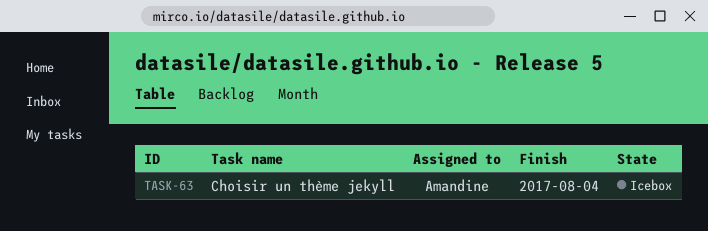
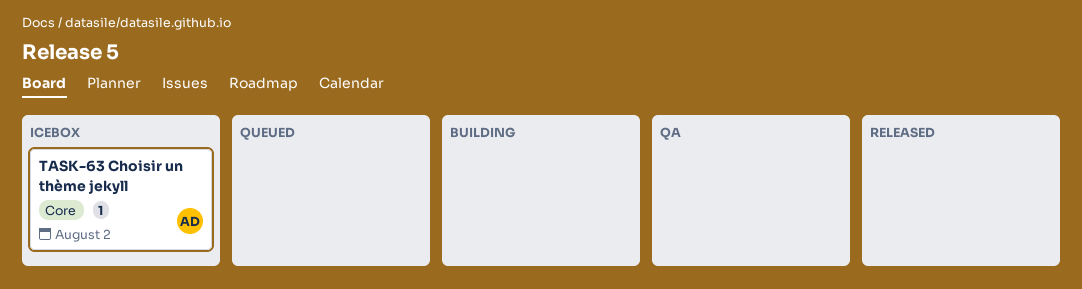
TASK-63, due: Aug 4 -> Aug 2

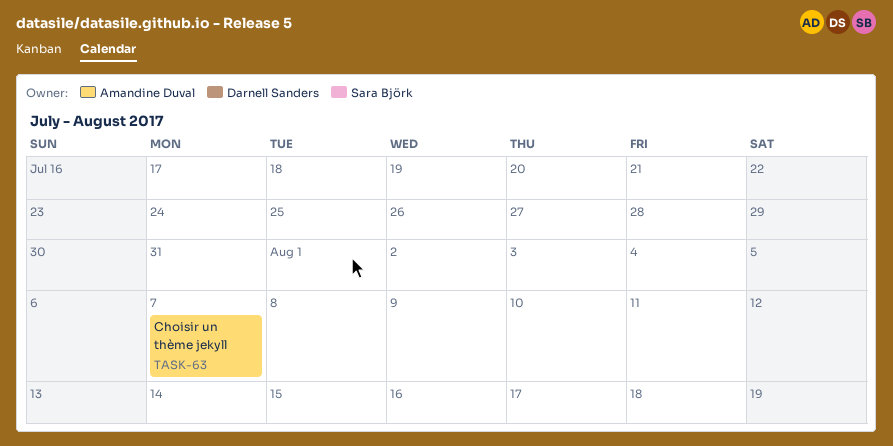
TASK-63, due: Aug 2 -> Aug 7

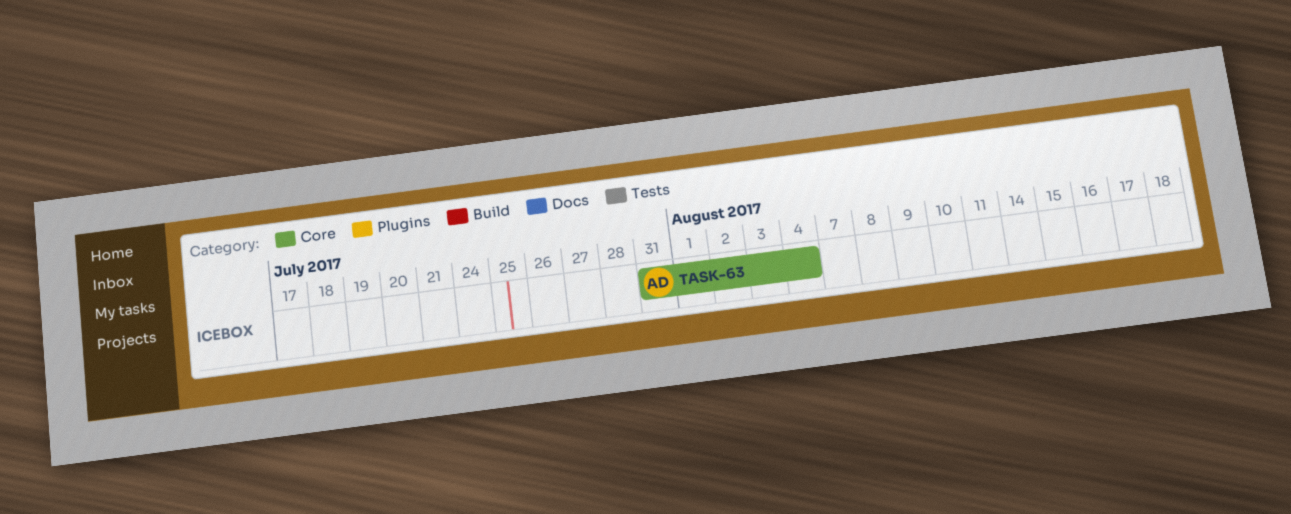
TASK-63, due: Aug 7 -> Aug 4

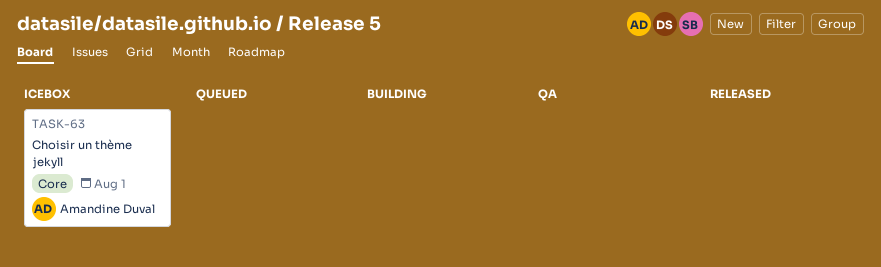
TASK-63, due: Aug 4 -> Aug 1

